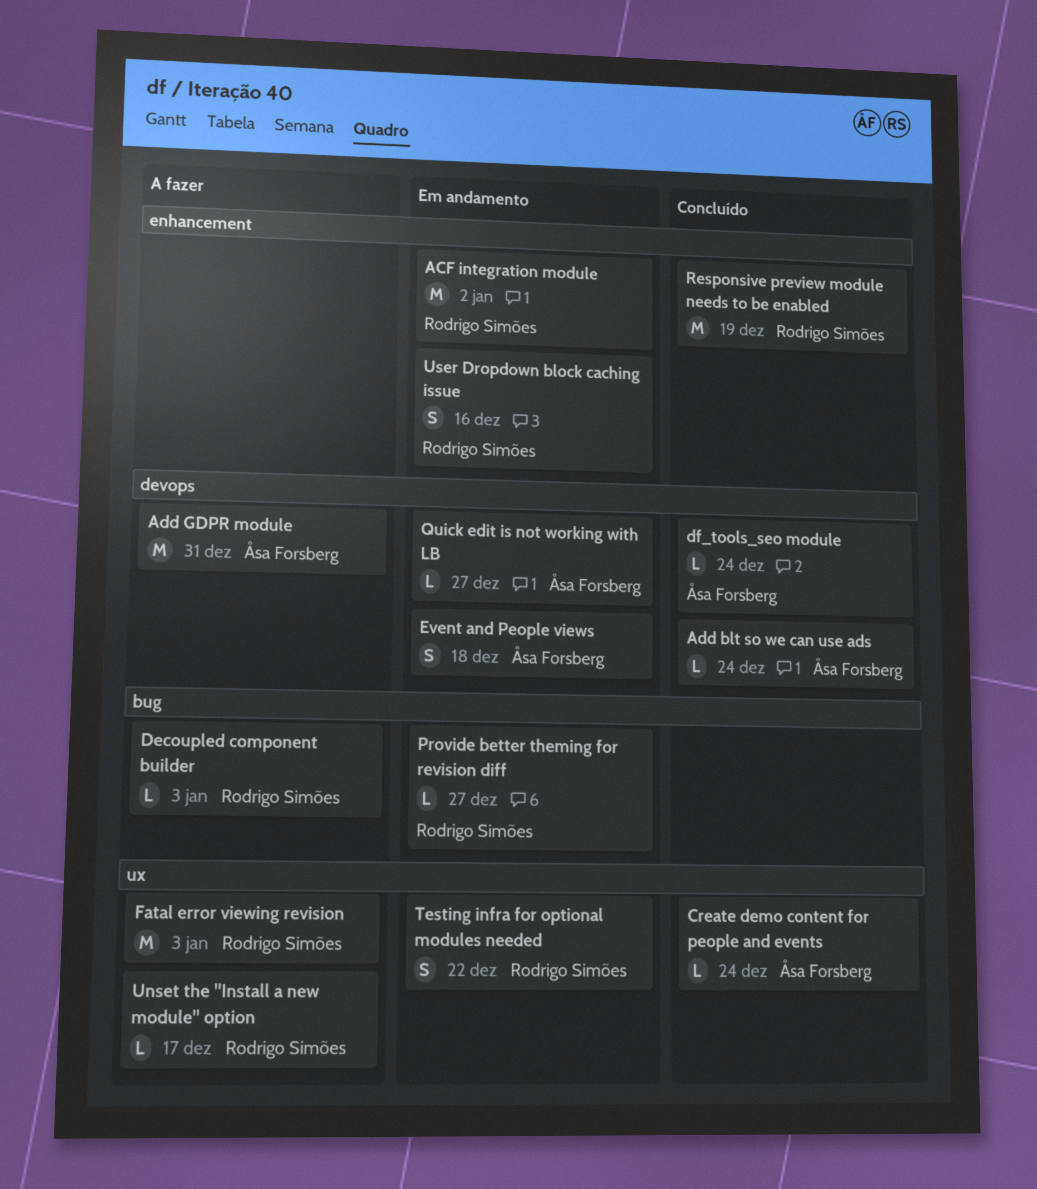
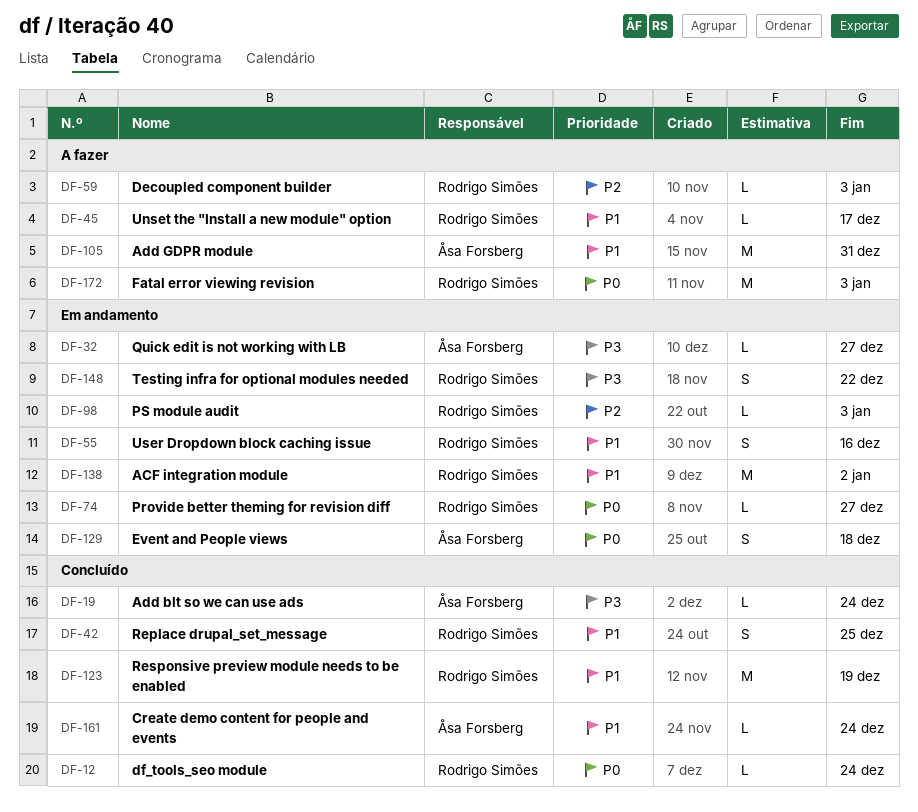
df_tools_seo module, owner: Åsa Forsberg -> Rodrigo Simões
PS module audit: none -> present
Replace drupal_set_message: none -> present

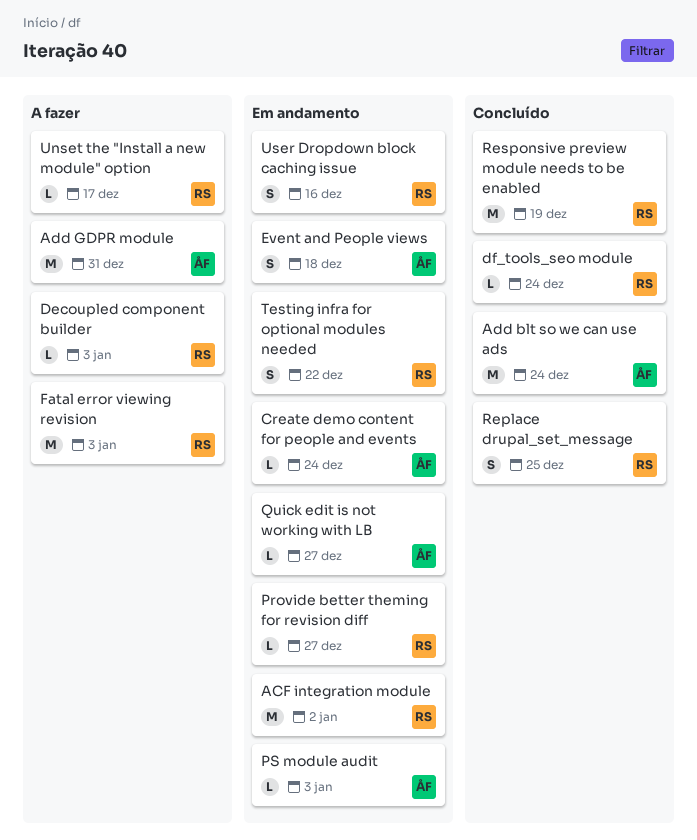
Add blt so we can use ads, estimate: L -> M
Create demo content for people and events, status: Concluído -> Em andamento
PS module audit, owner: Rodrigo Simões -> Åsa Forsberg

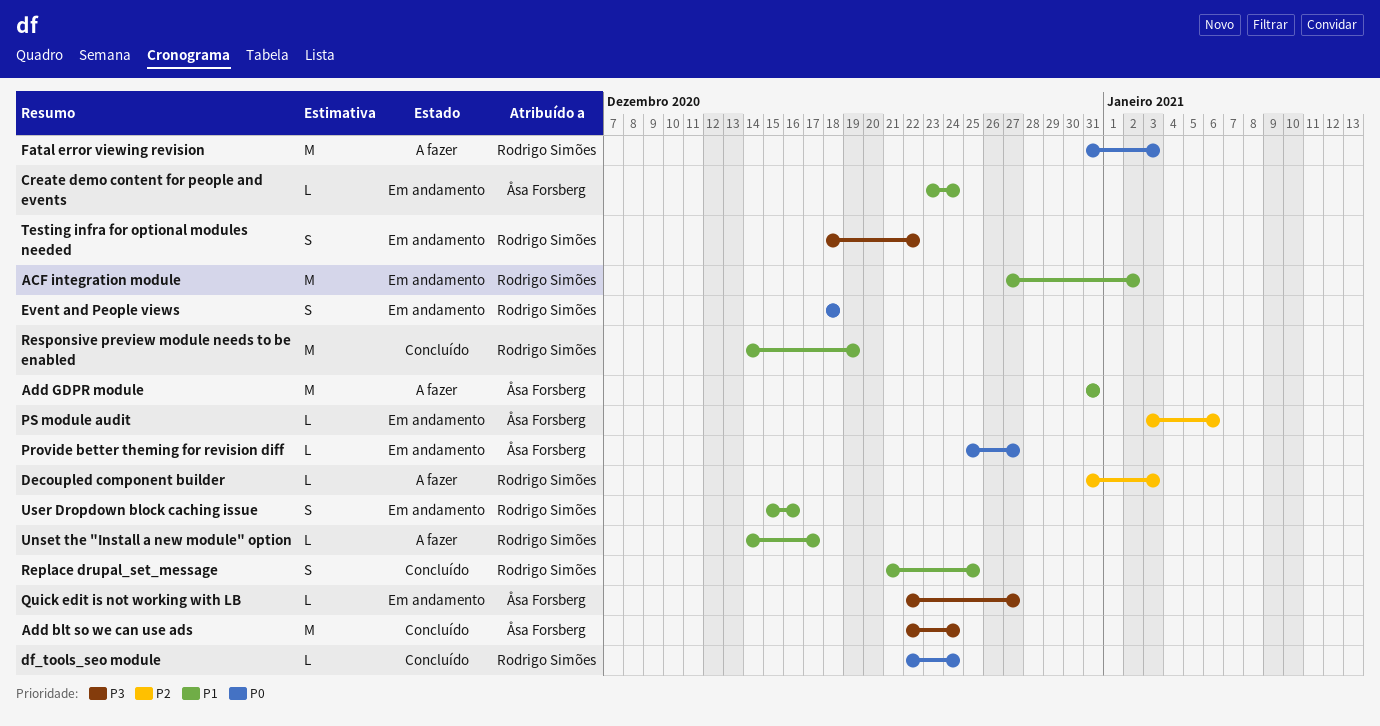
Event and People views, owner: Åsa Forsberg -> Rodrigo Simões
Provide better theming for revision diff, owner: Rodrigo Simões -> Åsa Forsberg
PS module audit, due: Jan 3 -> Jan 6

